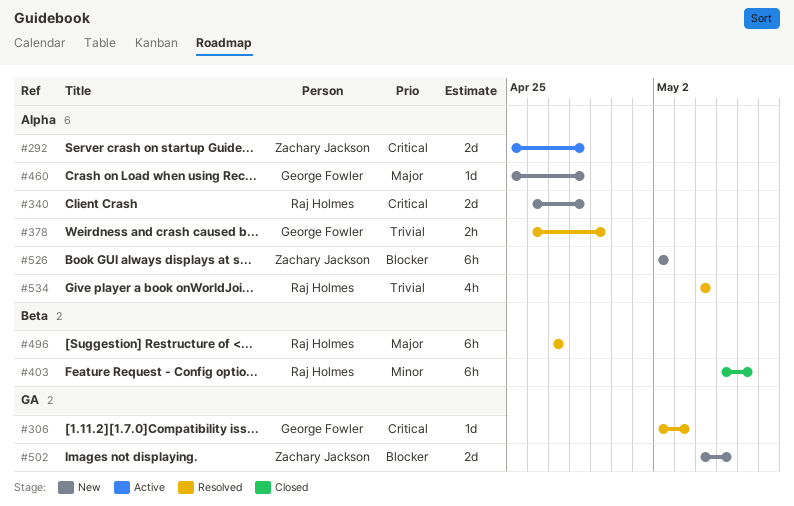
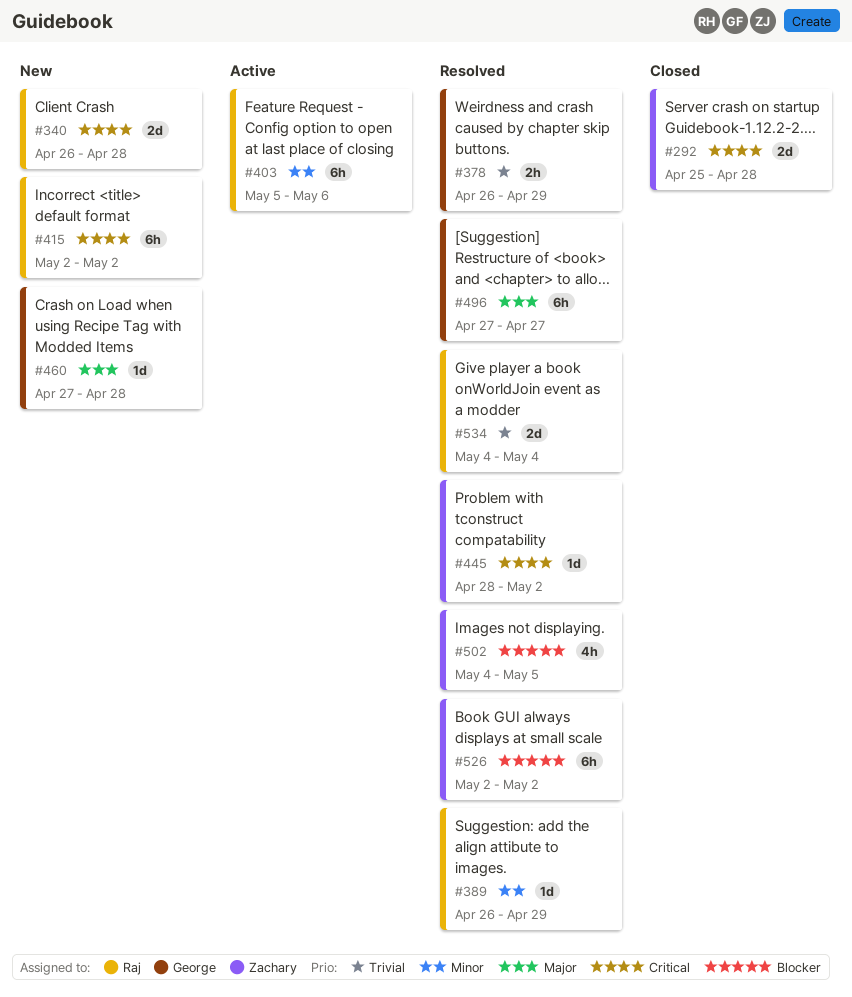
#292, status: Active -> Closed
#306: present -> none
#389: none -> present
#403, status: Closed -> Active
#415: none -> present
#445: none -> present
#460, start: Apr 25 -> Apr 27
#496, owner: Raj Holmes -> George Fowler
#502, status: New -> Resolved
#502, estimate: 2d -> 4h
#526, status: New -> Resolved
#534, estimate: 4h -> 2d

